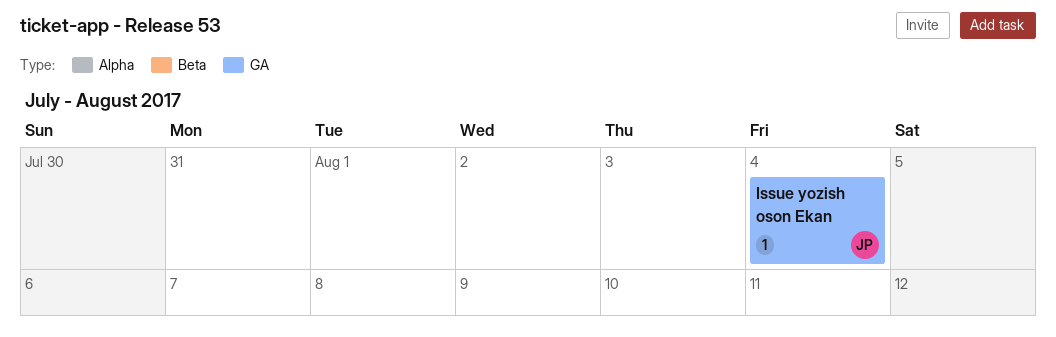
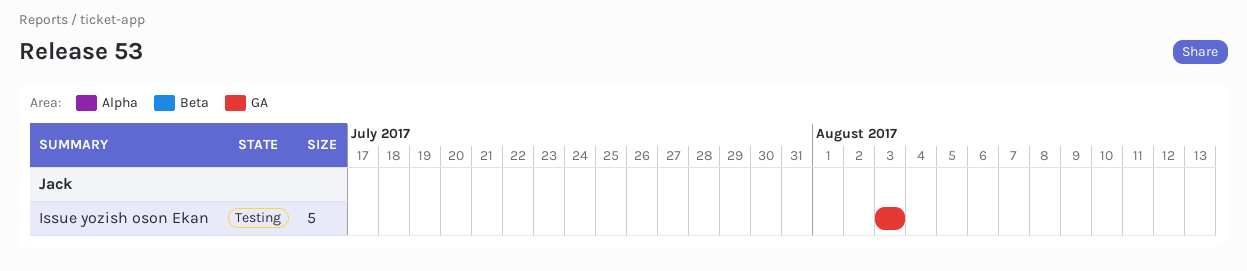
Issue yozish oson Ekan, estimate: 1 -> 5
Issue yozish oson Ekan, due: Aug 4 -> Aug 3

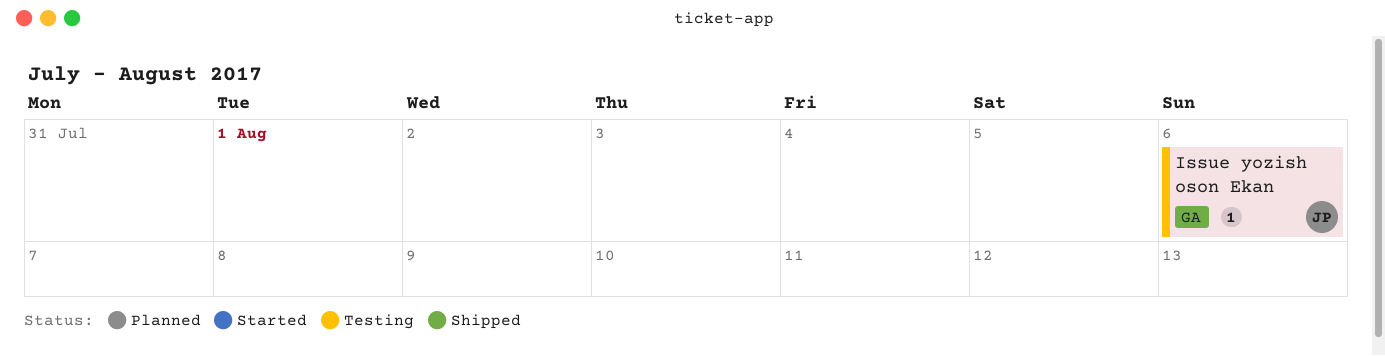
Issue yozish oson Ekan, estimate: 5 -> 1
Issue yozish oson Ekan, due: Aug 3 -> Aug 6

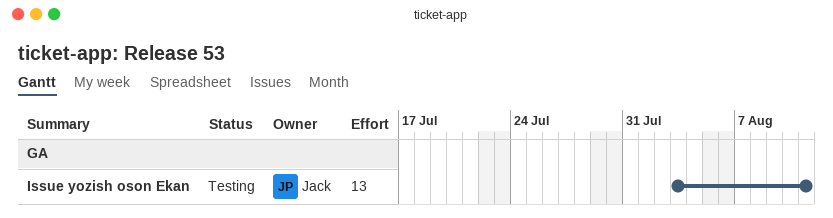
Issue yozish oson Ekan, estimate: 1 -> 13
Issue yozish oson Ekan, due: Aug 6 -> Aug 11

